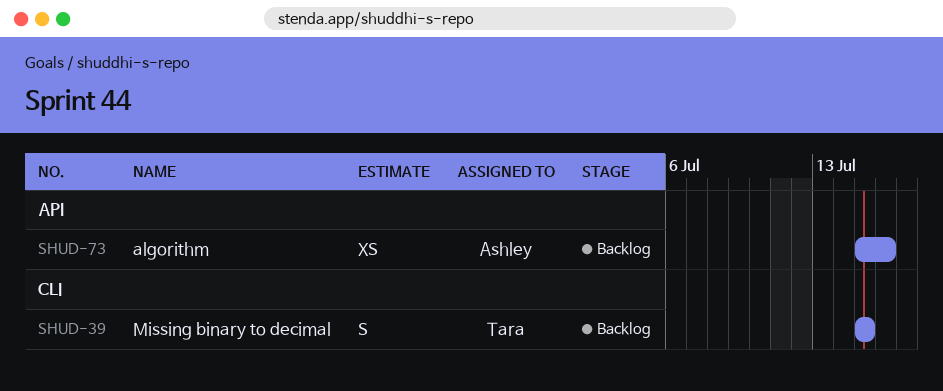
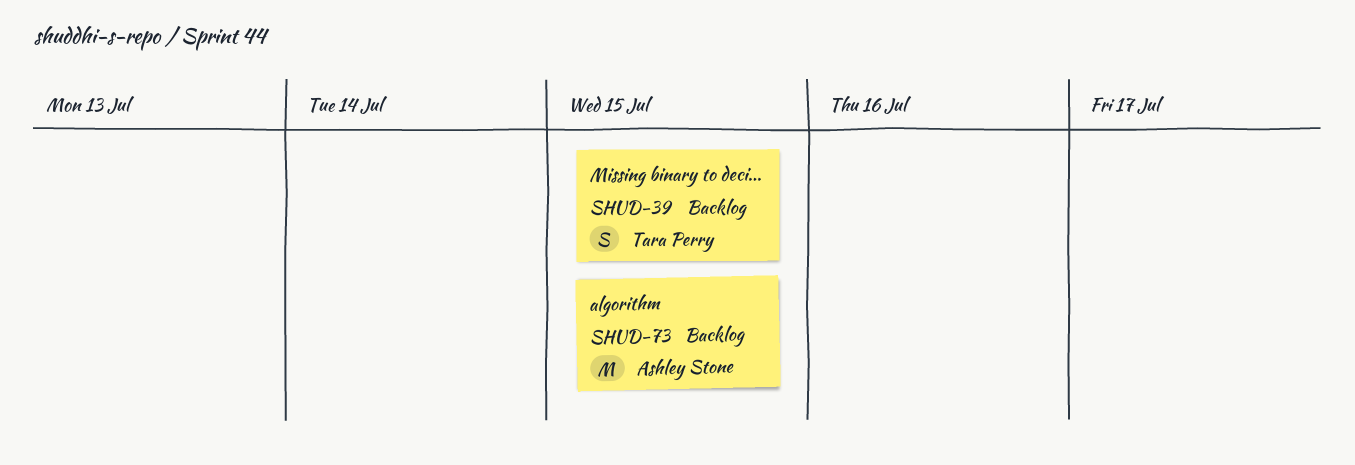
SHUD-73, estimate: XS -> M
SHUD-73, due: Jul 16 -> Jul 15

